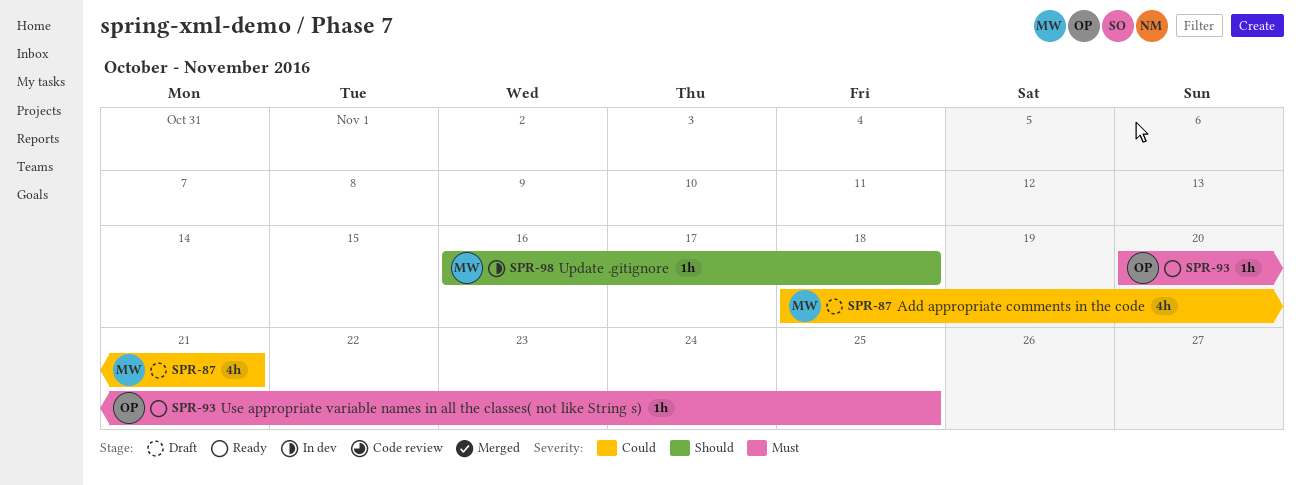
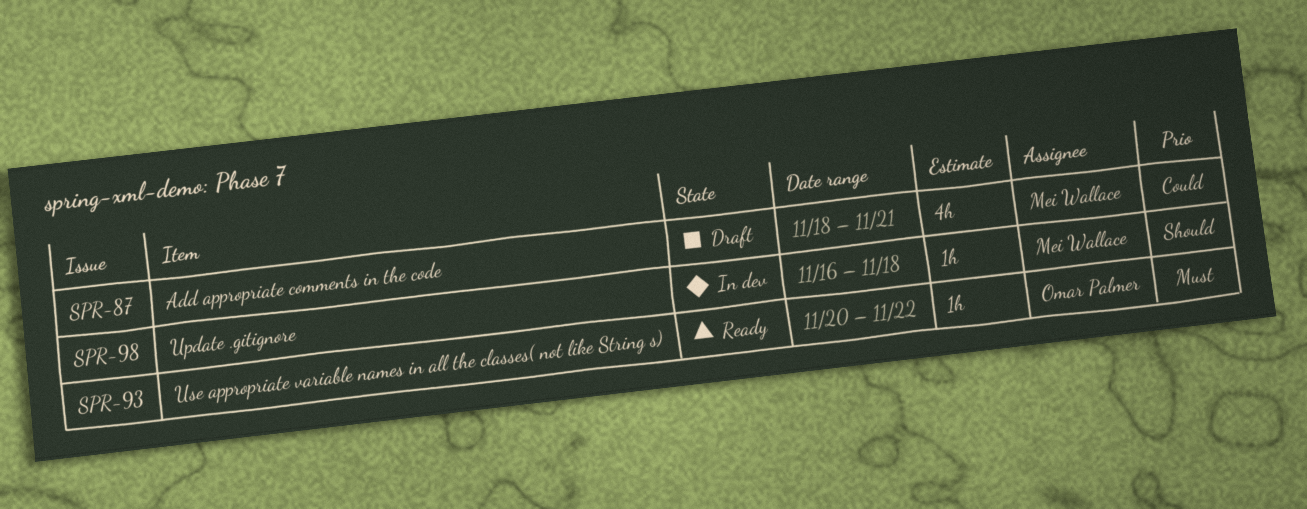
SPR-93, due: Nov 25 -> Nov 22

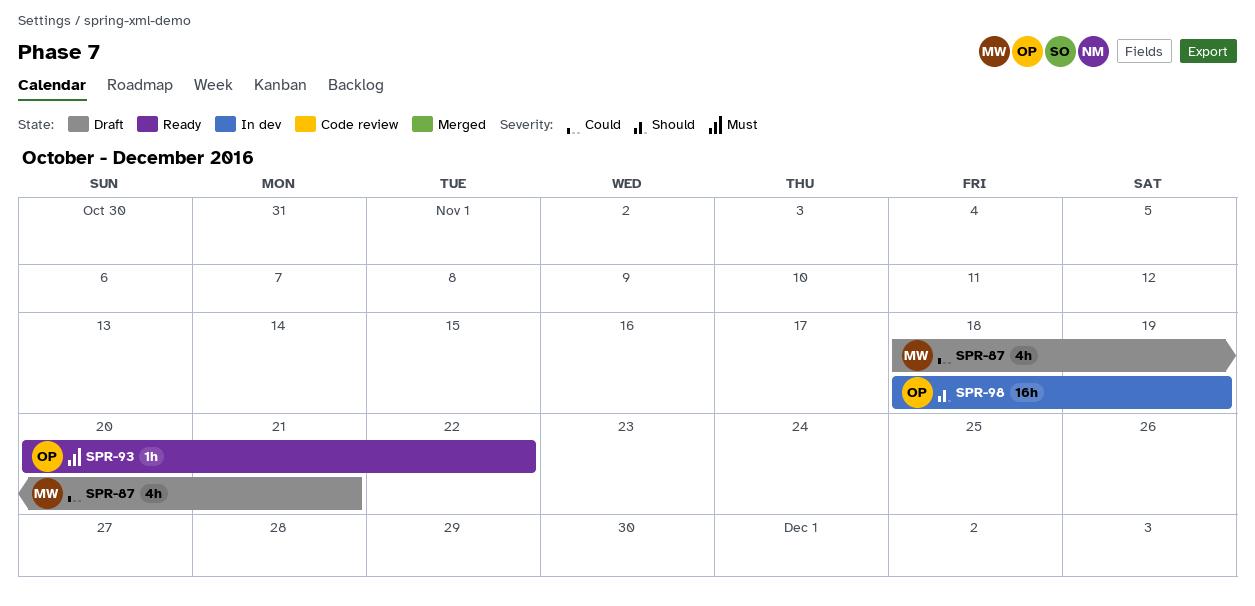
SPR-98, owner: Mei Wallace -> Omar Palmer
SPR-98, estimate: 1h -> 16h
SPR-98, start: Nov 16 -> Nov 18
SPR-98, due: Nov 18 -> Nov 19

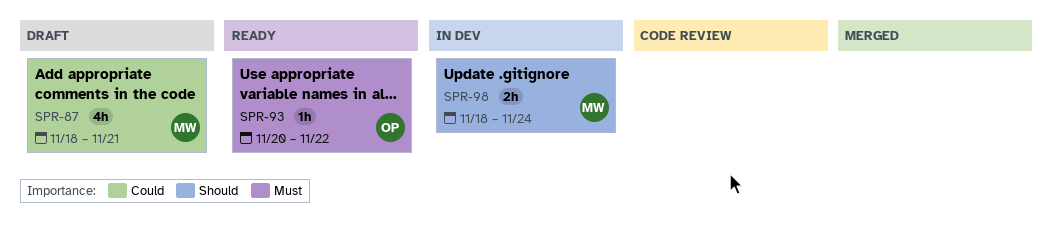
SPR-98, owner: OP -> MW
SPR-98, estimate: 16h -> 2h
SPR-98, due: Nov 19 -> Nov 24

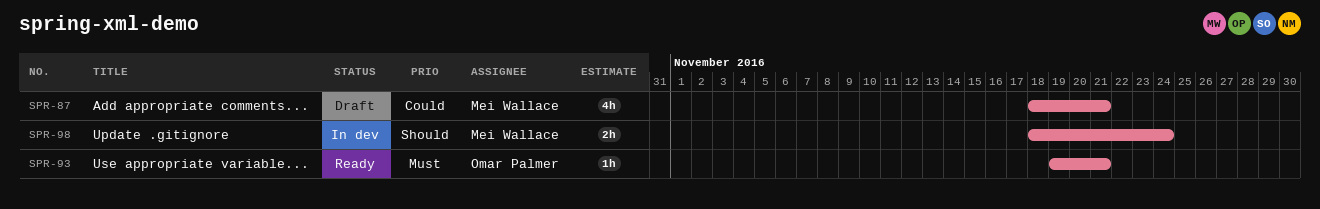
SPR-93, start: Nov 20 -> Nov 19
SPR-93, due: Nov 22 -> Nov 21

